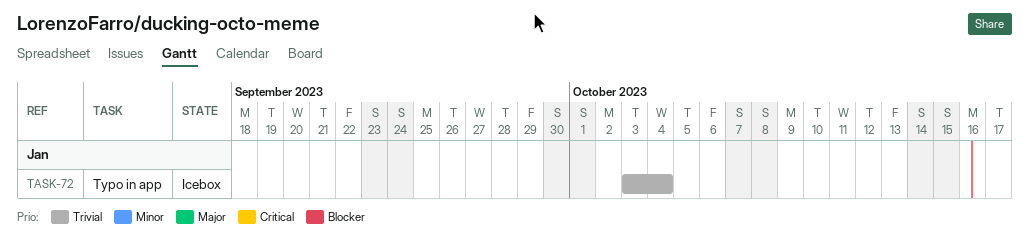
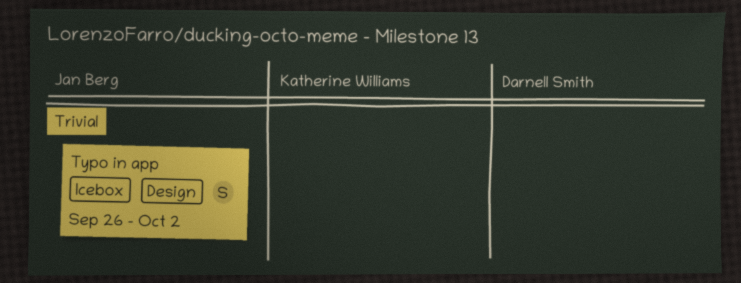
Typo in app, start: Oct 3 -> Sep 26
Typo in app, due: Oct 4 -> Oct 2

